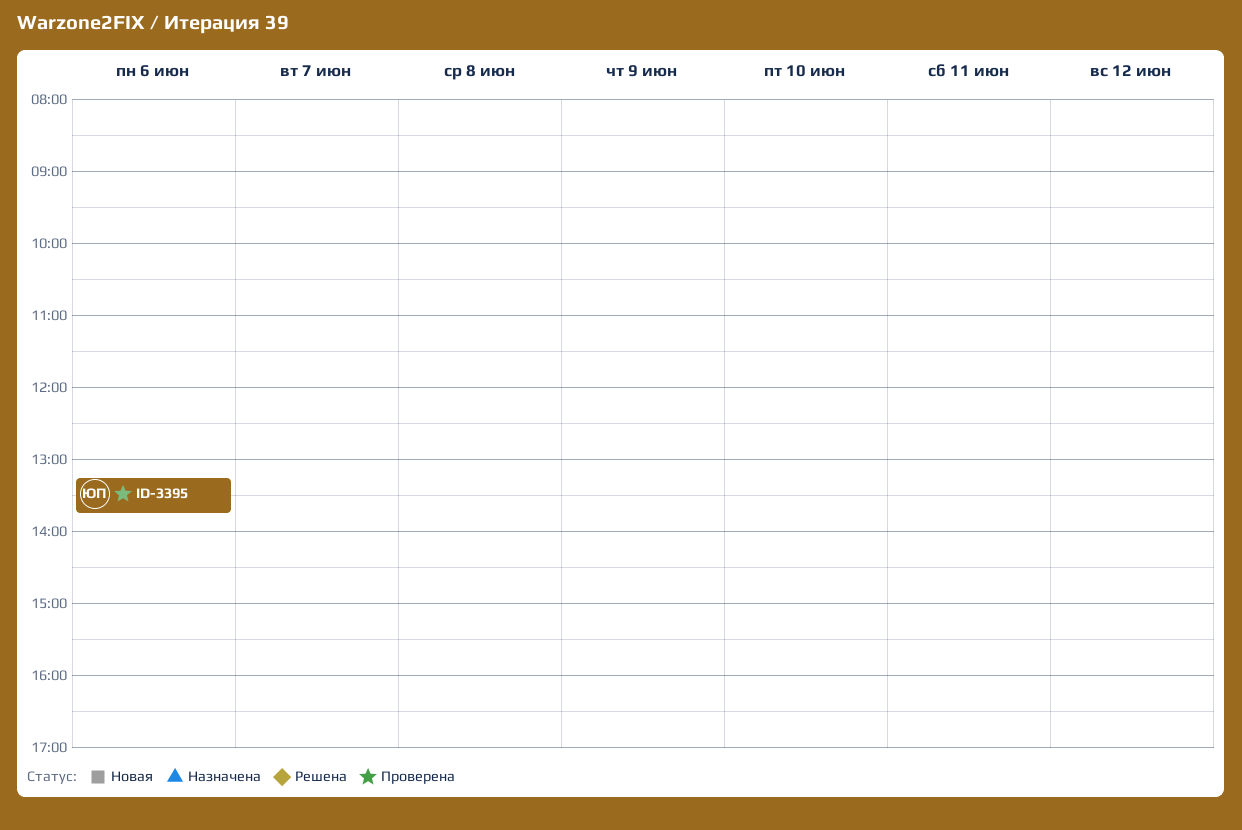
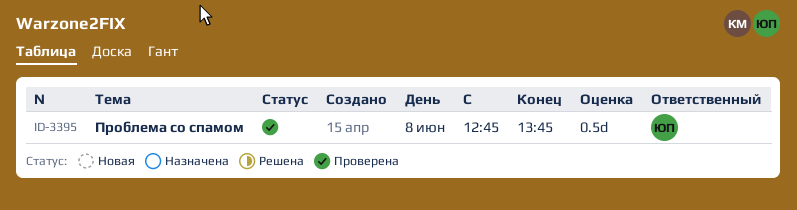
ID-3395, day: Jun 6 -> Jun 8
ID-3395, begins: 13:15 -> 12:45

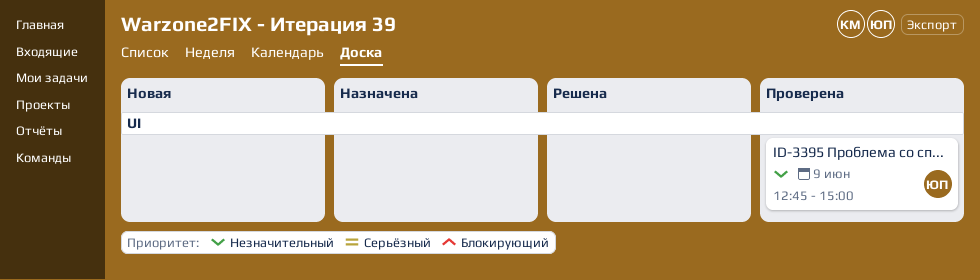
ID-3395, day: Jun 8 -> Jun 9
ID-3395, ends: 13:45 -> 15:00

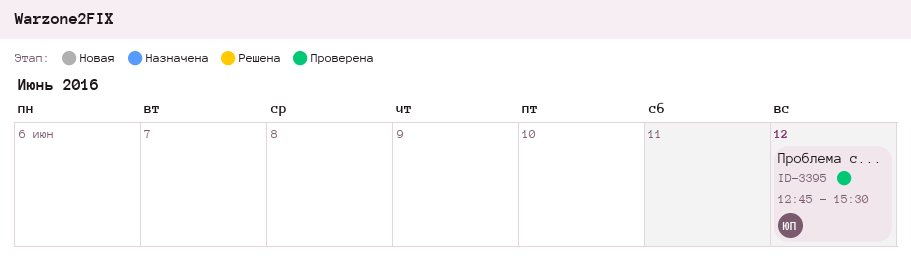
ID-3395, day: Jun 9 -> Jun 12
ID-3395, ends: 15:00 -> 15:30

